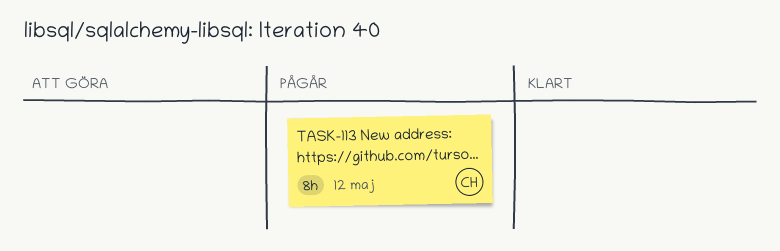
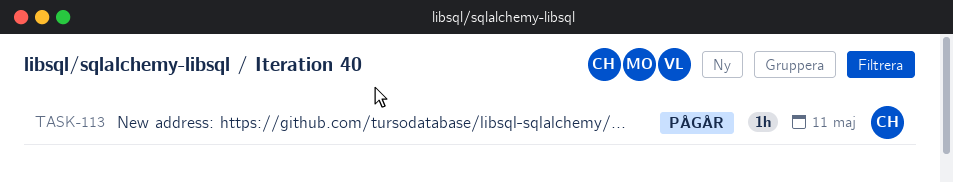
TASK-113, estimate: 8h -> 1h
TASK-113, due: May 12 -> May 11

